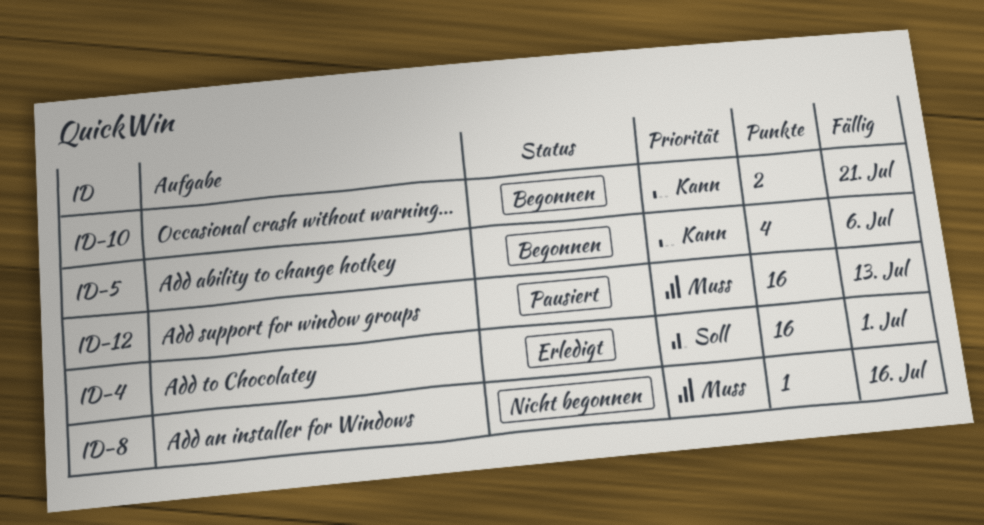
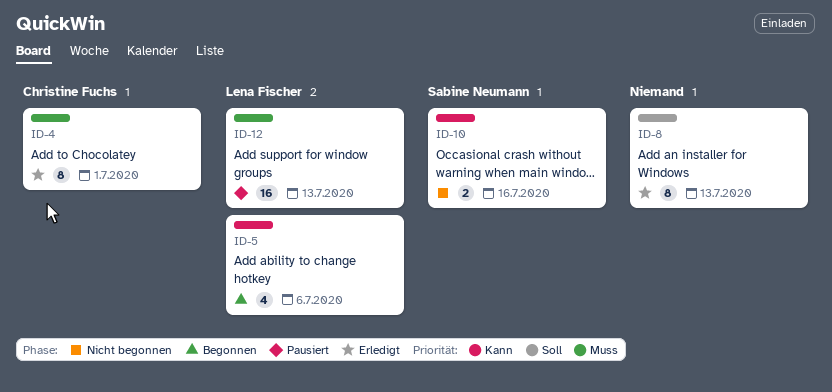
ID-4, priority: Soll -> Muss
ID-4, estimate: 16 -> 8
ID-8, status: Nicht begonnen -> Erledigt
ID-8, priority: Muss -> Soll
ID-8, estimate: 1 -> 8
ID-8, due: Jul 16 -> Jul 13
ID-10, status: Begonnen -> Nicht begonnen
ID-10, due: Jul 21 -> Jul 16

